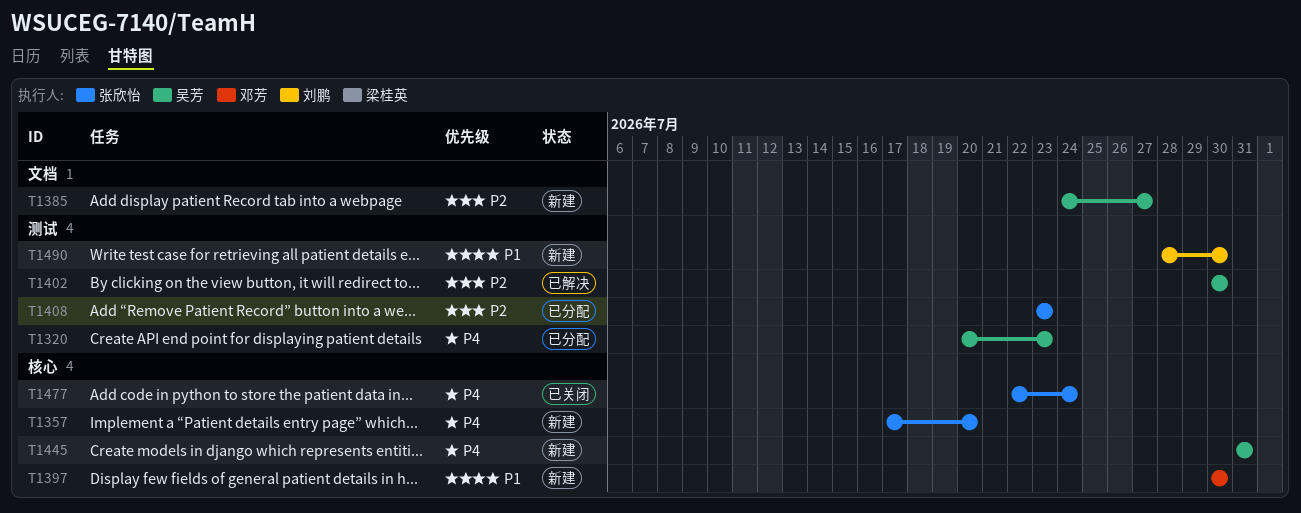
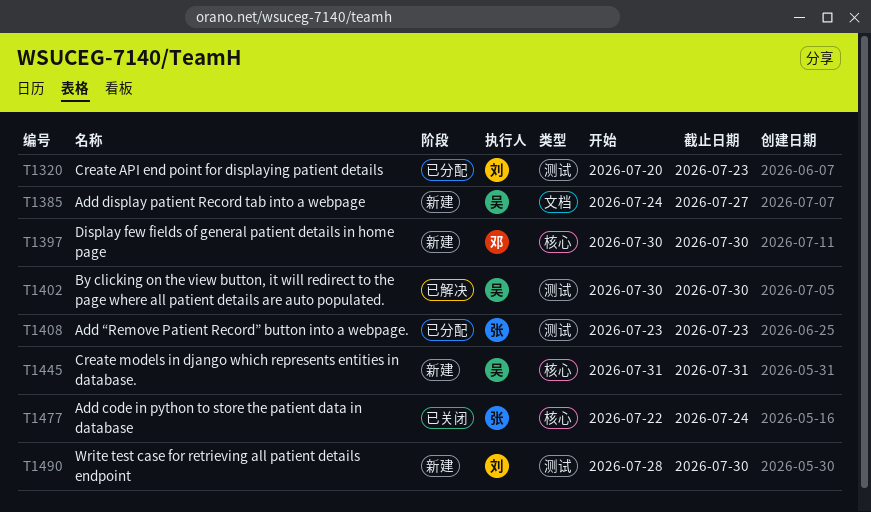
T1320, owner: 吴芳 -> 刘鹏
T1357: present -> none

